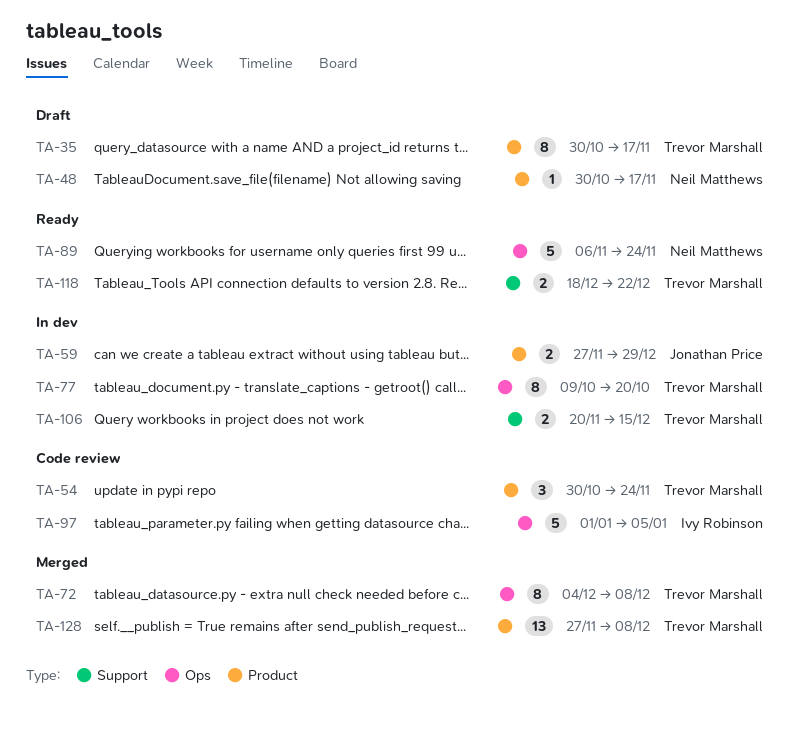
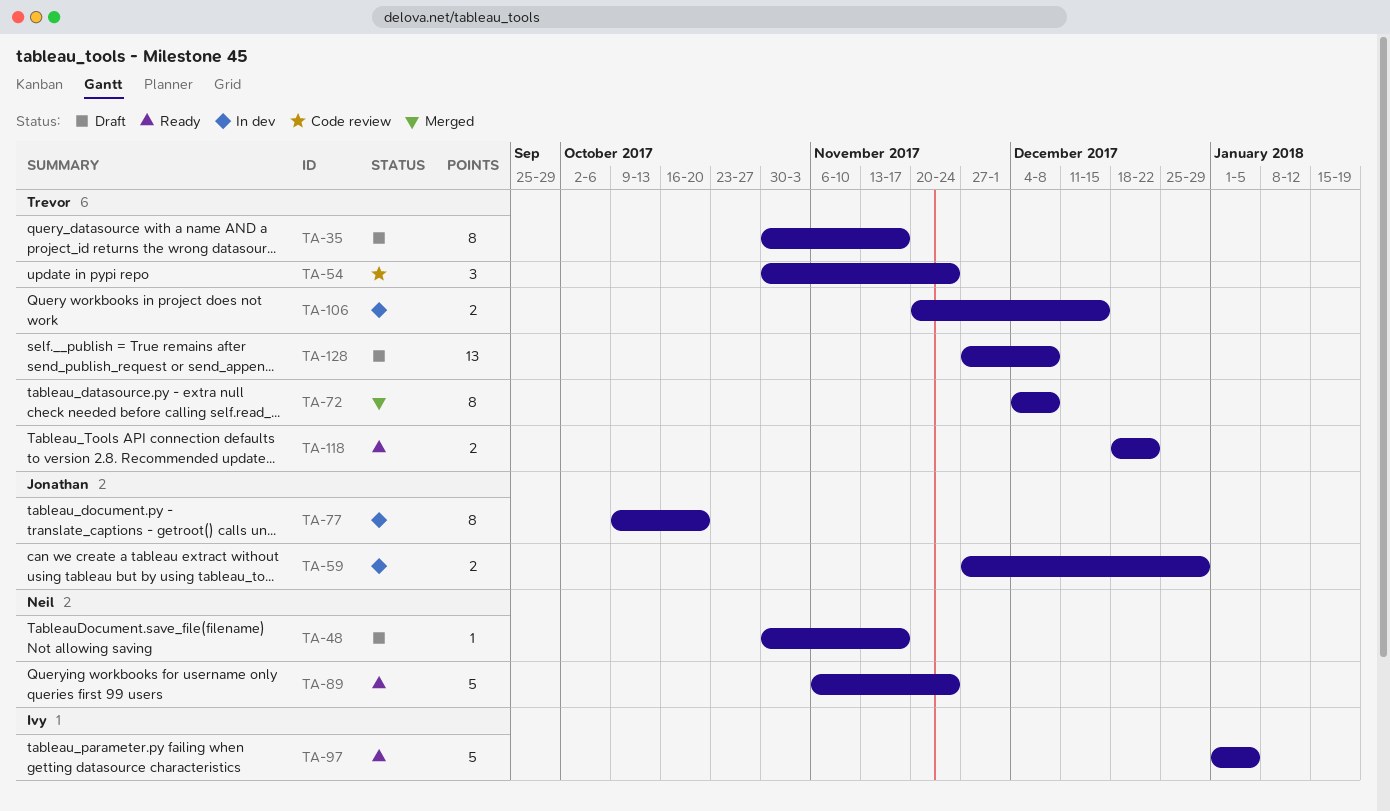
TA-77, owner: Trevor Marshall -> Jonathan Price
TA-97, status: Code review -> Ready
TA-128, status: Merged -> Draft

